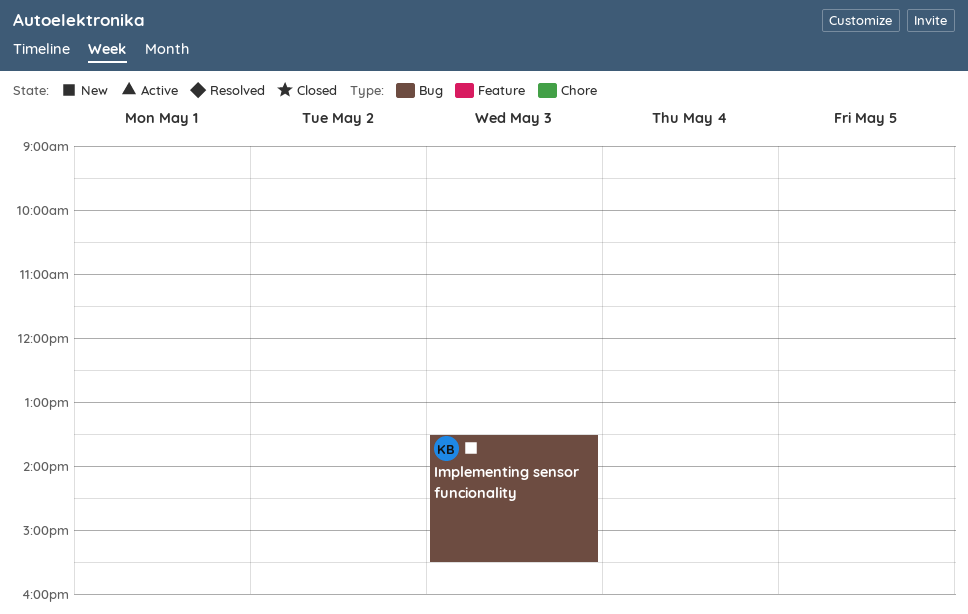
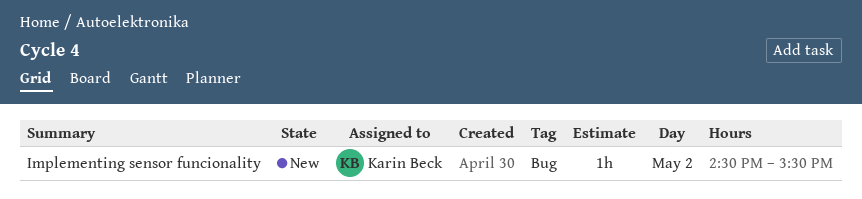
Implementing sensor funcionality, day: May 3 -> May 2
Implementing sensor funcionality, begins: 13:30 -> 14:30

